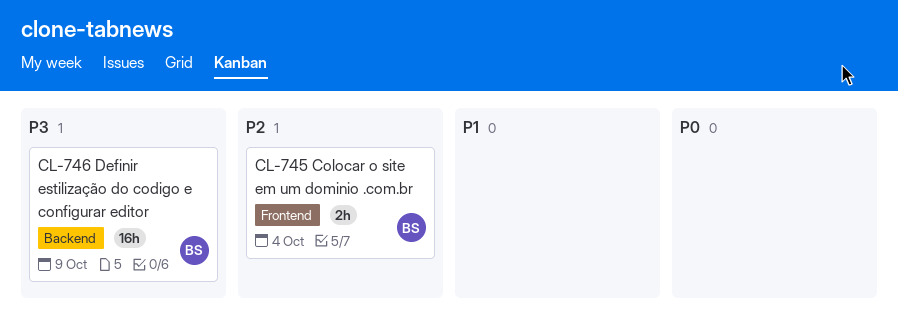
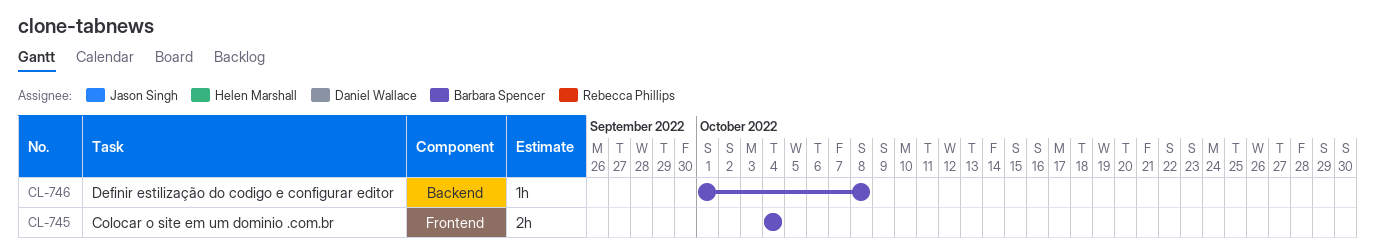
CL-746, estimate: 16h -> 1h
CL-746, due: Oct 9 -> Oct 8

